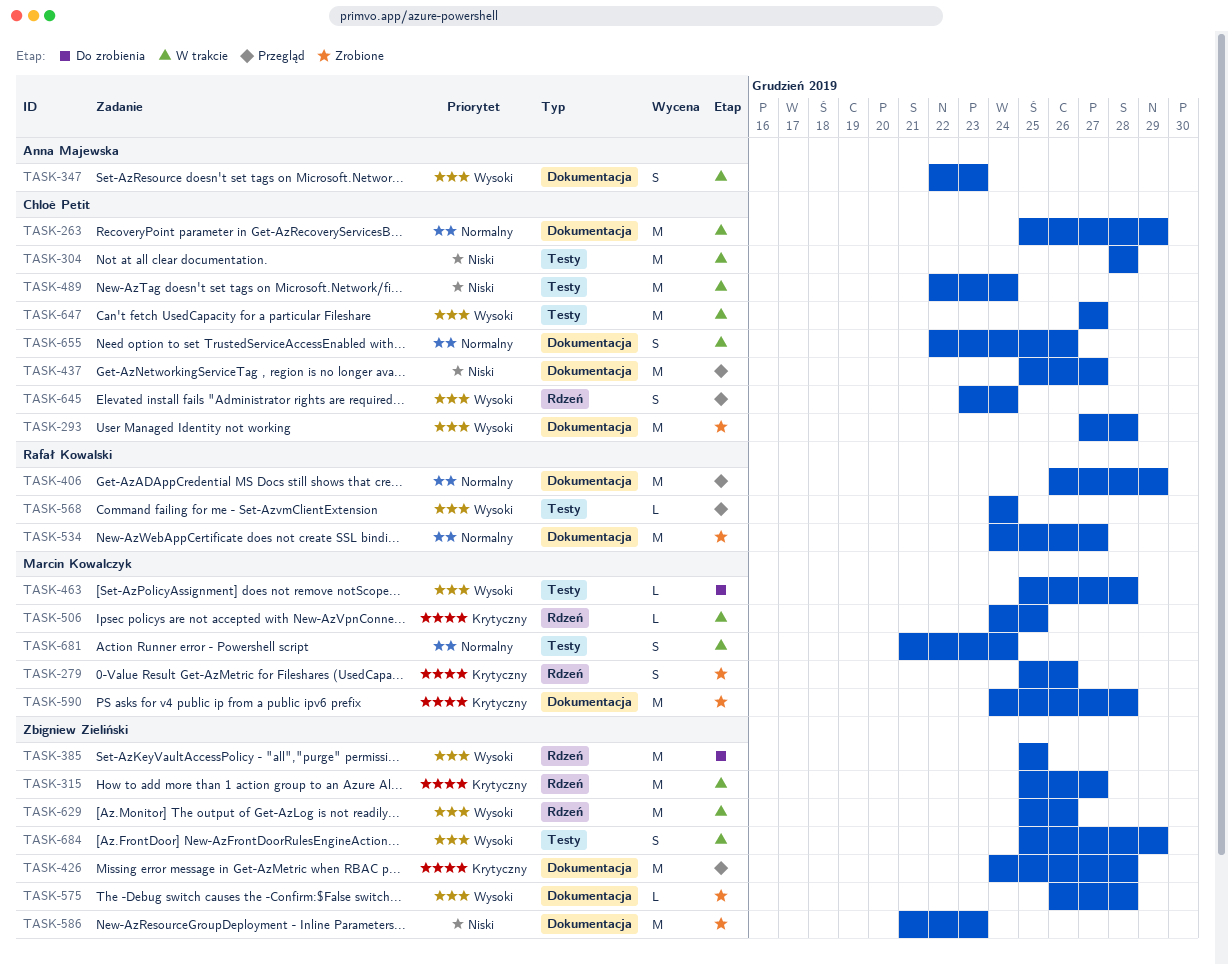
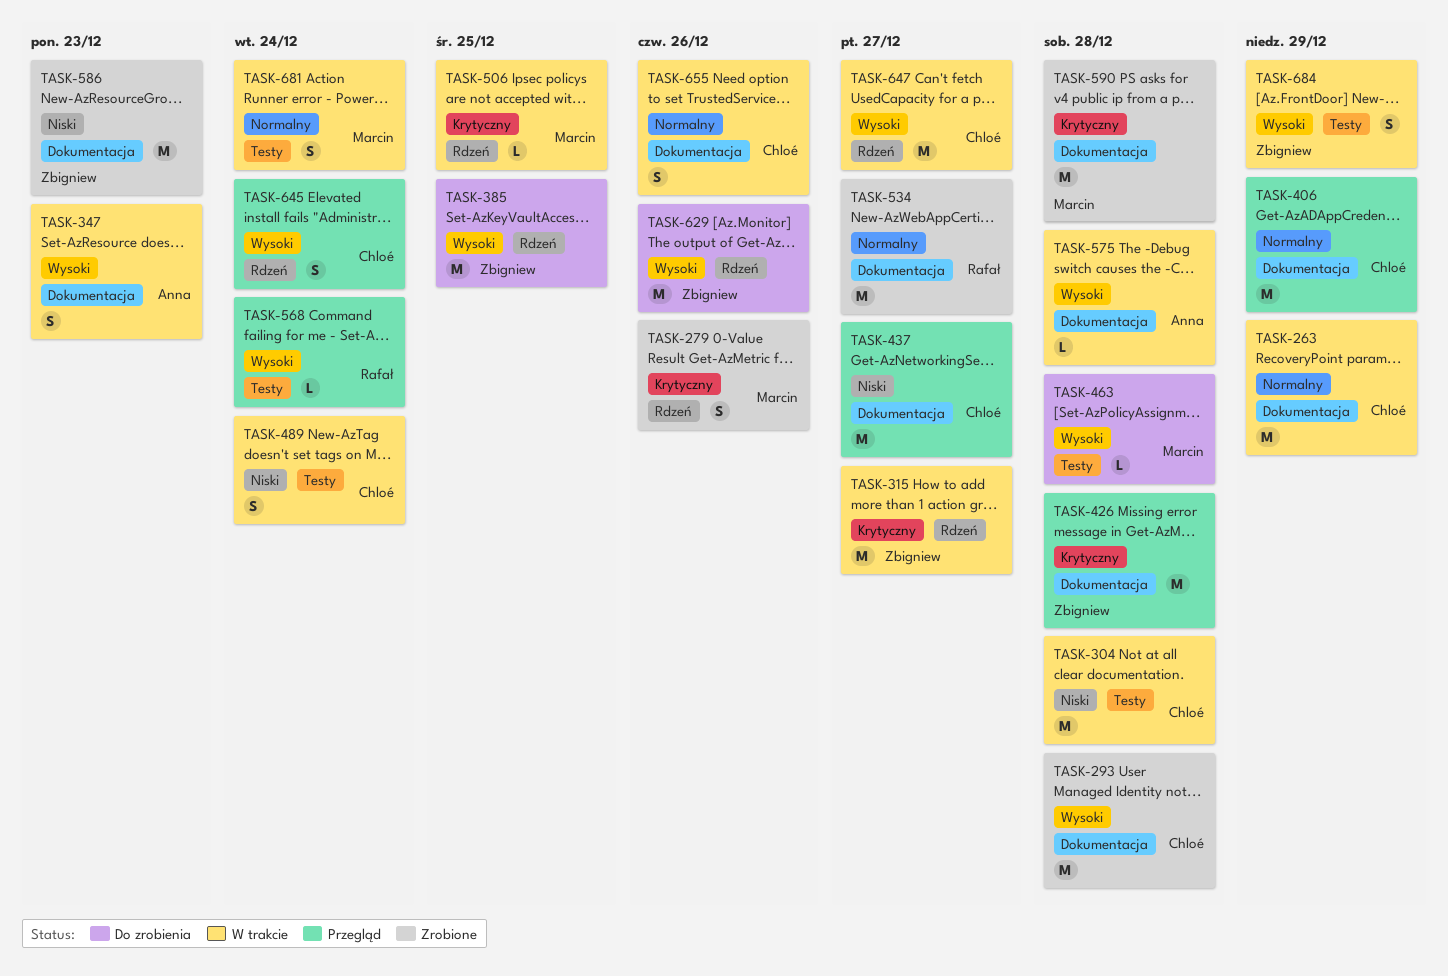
TASK-406, owner: Rafał Kowalski -> Chloé Petit
TASK-489, estimate: M -> S
TASK-575, status: Zrobione -> W trakcie
TASK-575, owner: Zbigniew Zieliński -> Anna Majewska
TASK-629, status: W trakcie -> Do zrobienia
TASK-647, label: Testy -> Rdzeń

